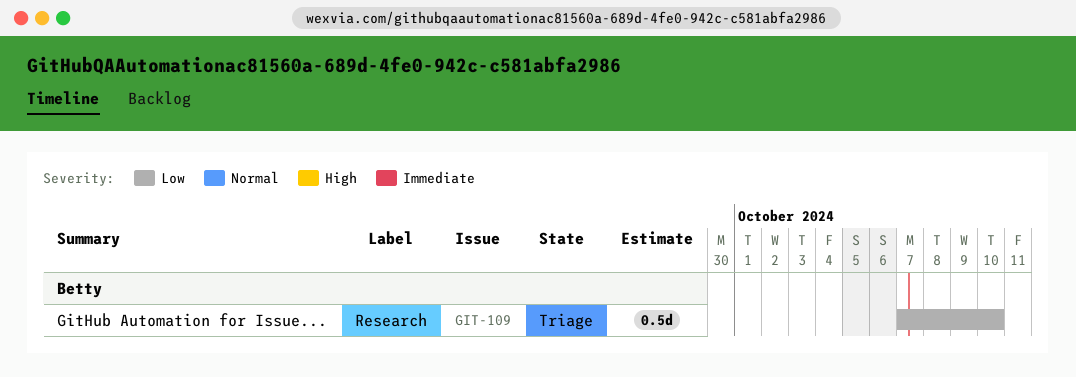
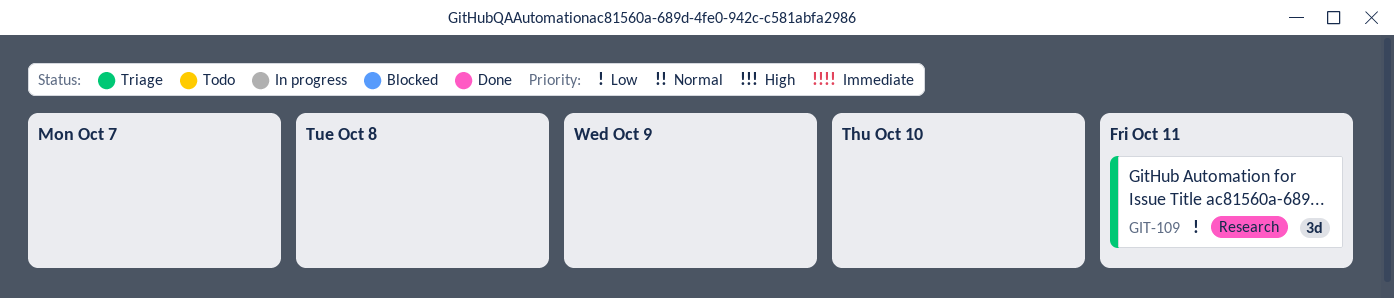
GIT-109, estimate: 0.5d -> 3d
GIT-109, due: Oct 10 -> Oct 11

